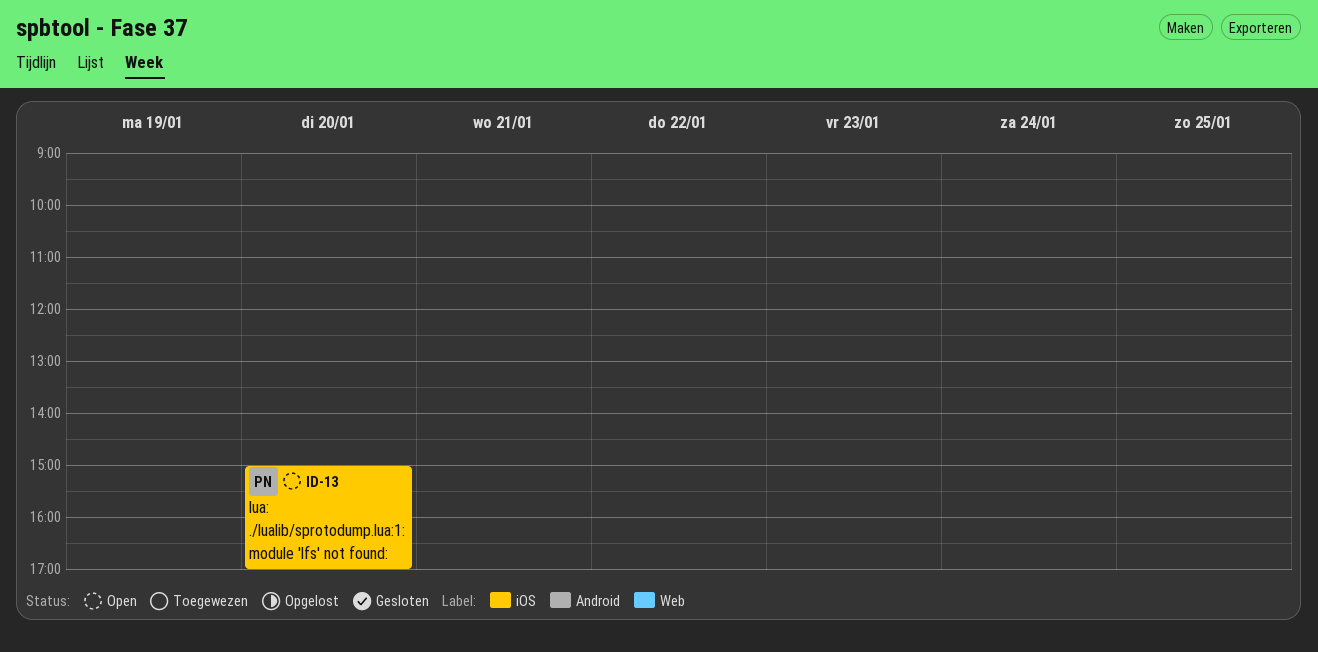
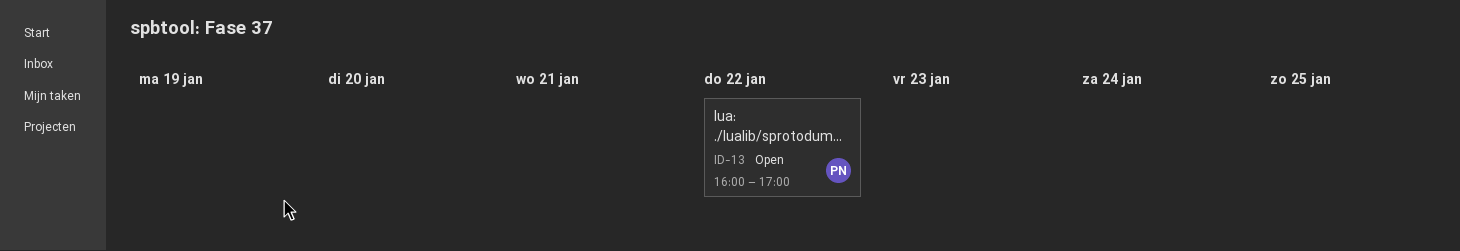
ID-13, day: Jan 20 -> Jan 22
ID-13, begins: 15:00 -> 16:00

